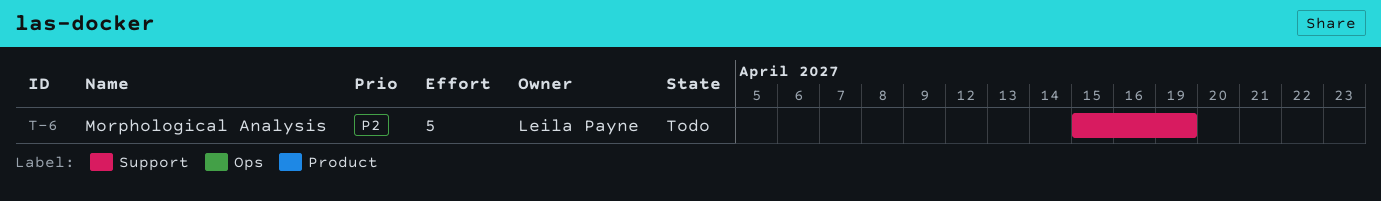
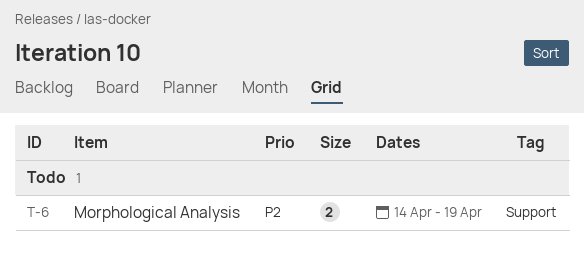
T-6, estimate: 5 -> 2
T-6, start: Apr 15 -> Apr 14

